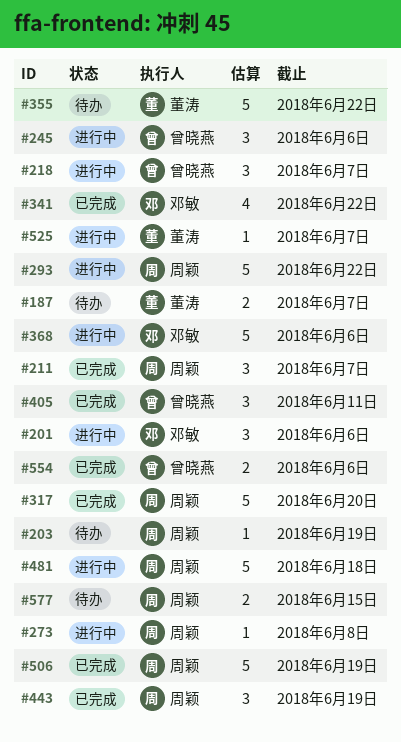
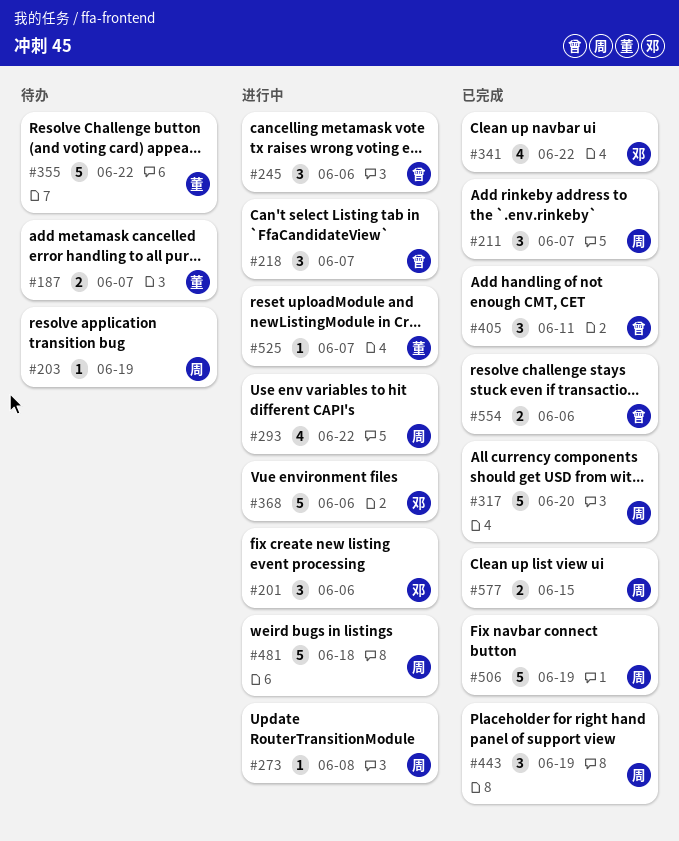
#293, estimate: 5 -> 4
#577, status: 待办 -> 已完成

